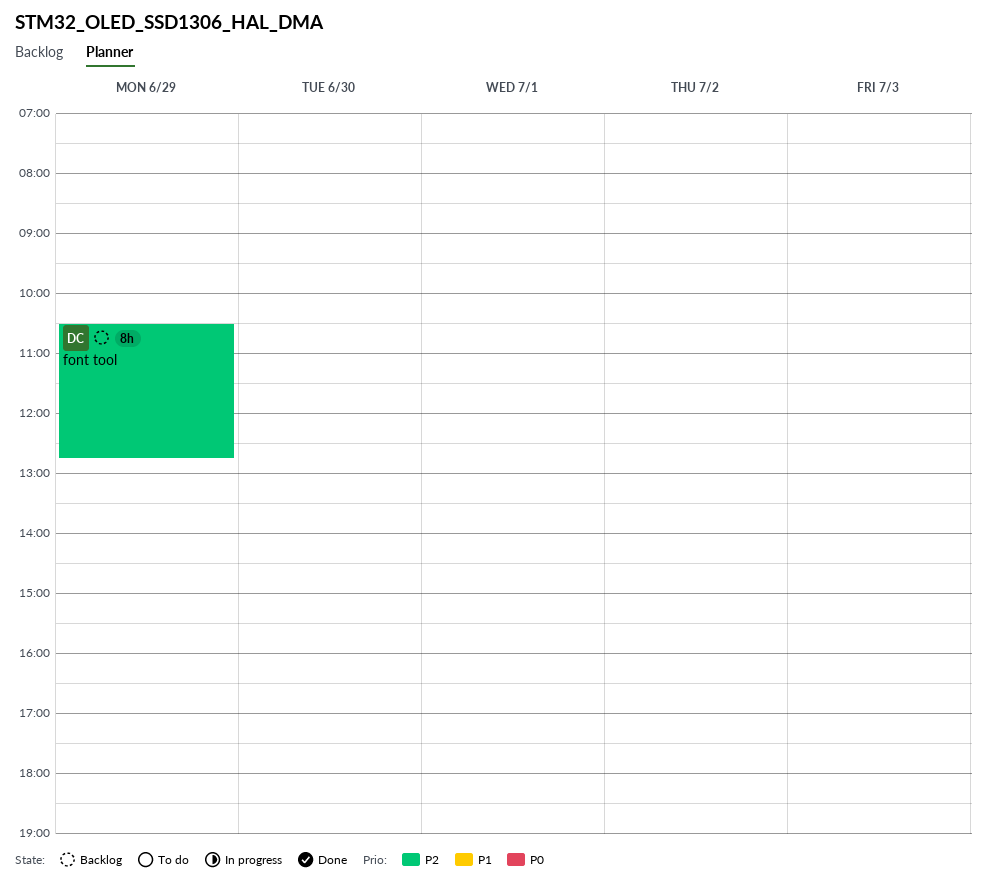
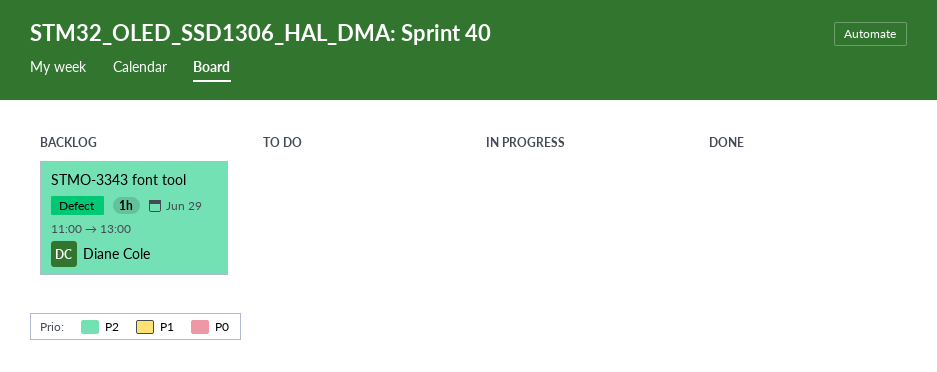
font tool, estimate: 8h -> 1h
font tool, begins: 10:30 -> 11:00
font tool, ends: 12:45 -> 13:00

